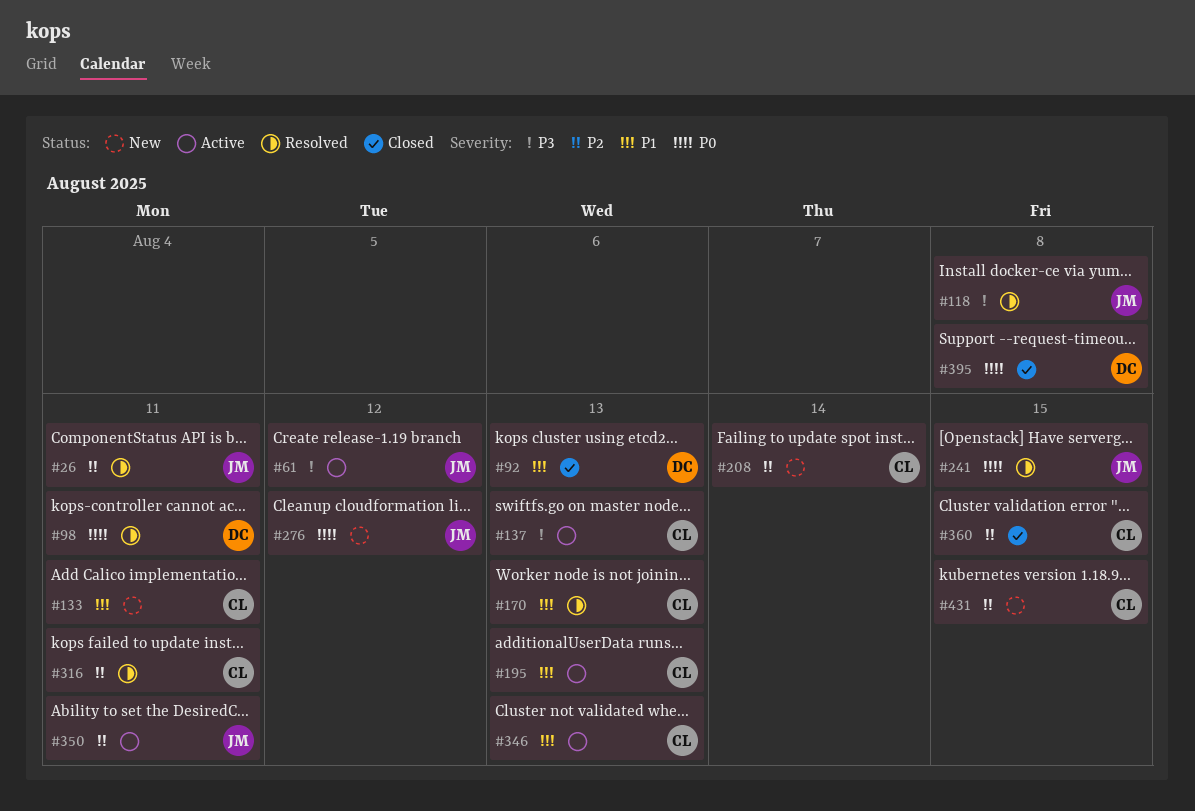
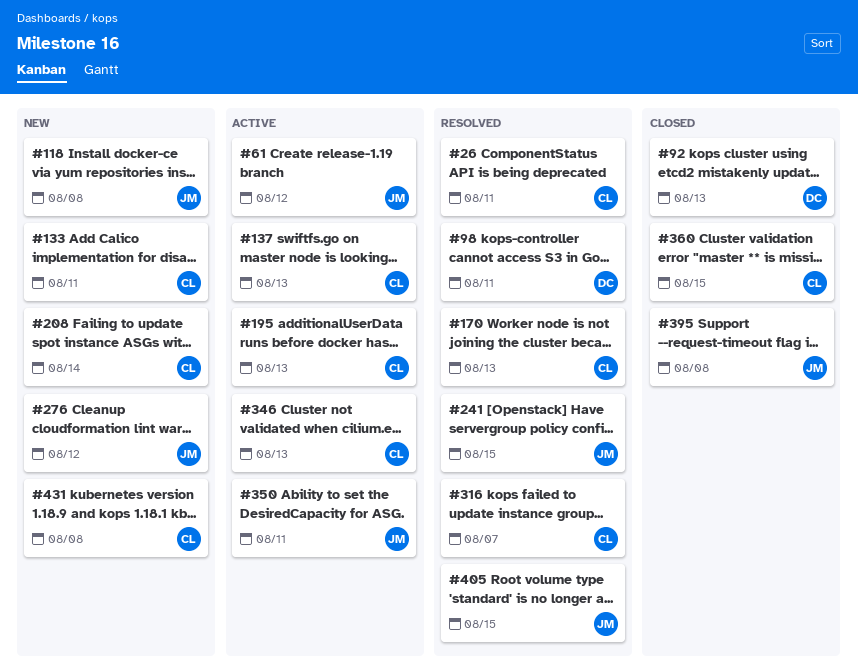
#26, owner: JM -> CL
#118, status: Resolved -> New
#316, due: Aug 11 -> Aug 7
#395, owner: DC -> JM
#405: none -> present
#431, due: Aug 15 -> Aug 8

